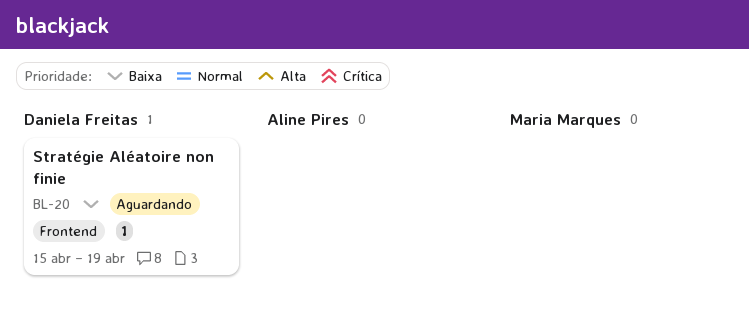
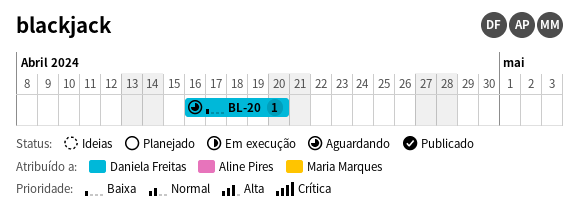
BL-20, start: Apr 15 -> Apr 16
BL-20, due: Apr 19 -> Apr 20

